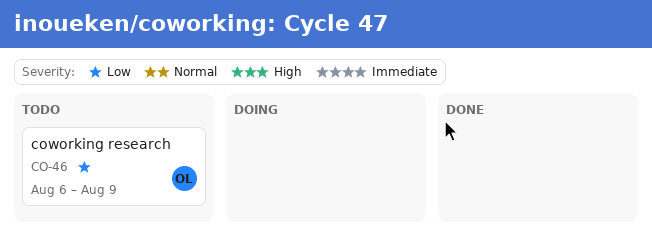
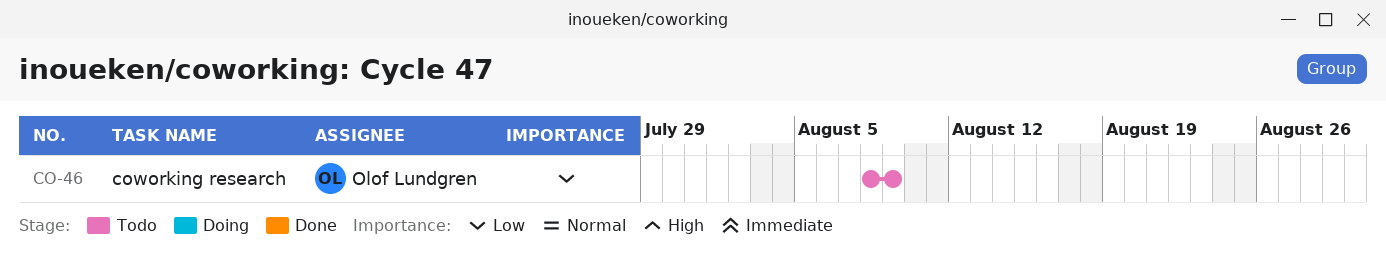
CO-46, start: Aug 6 -> Aug 8

